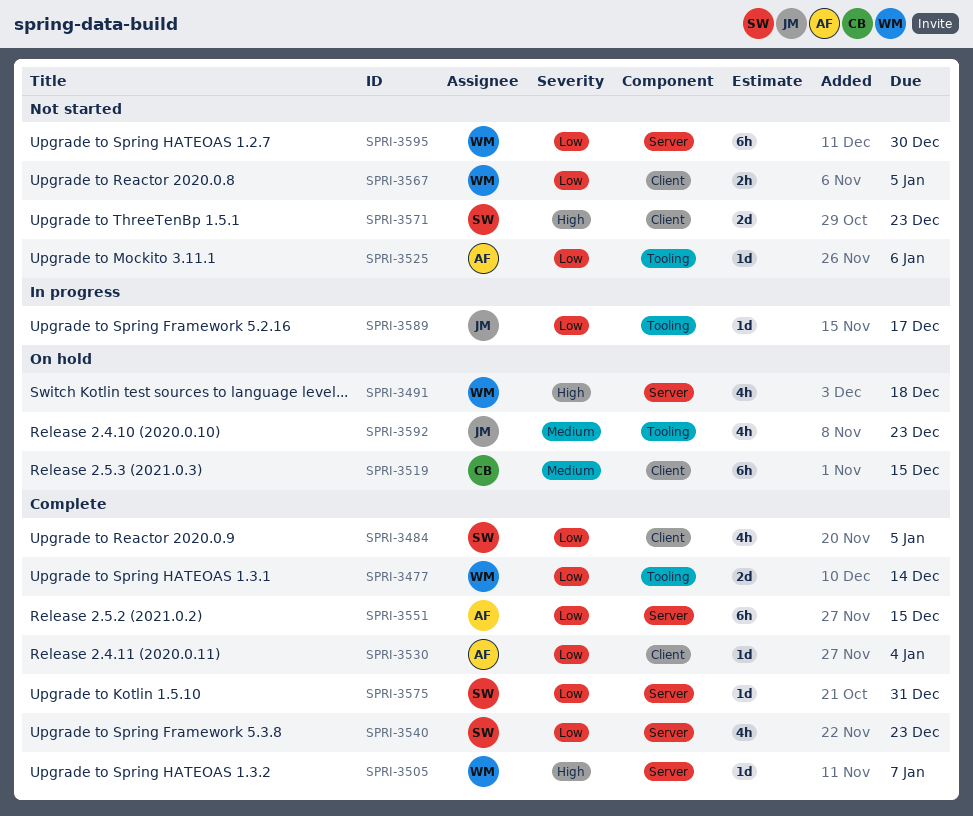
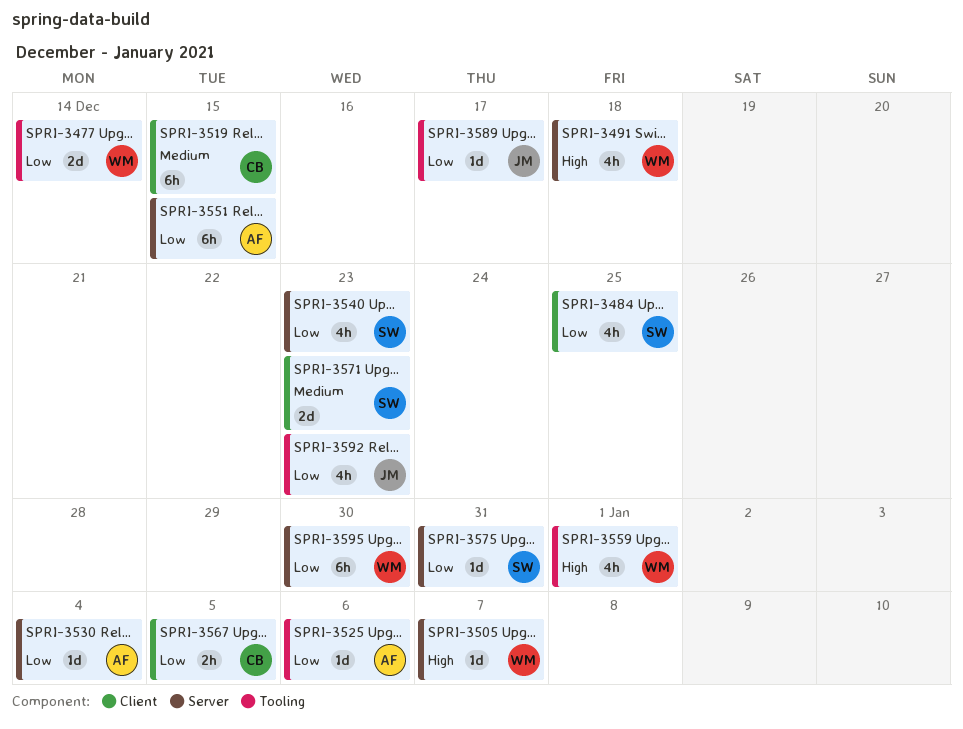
SPRI-3484, due: Jan 5 -> Dec 25
SPRI-3530, label: Client -> Server
SPRI-3559: none -> present
SPRI-3567, owner: WM -> CB
SPRI-3571, priority: High -> Medium
SPRI-3592, priority: Medium -> Low

